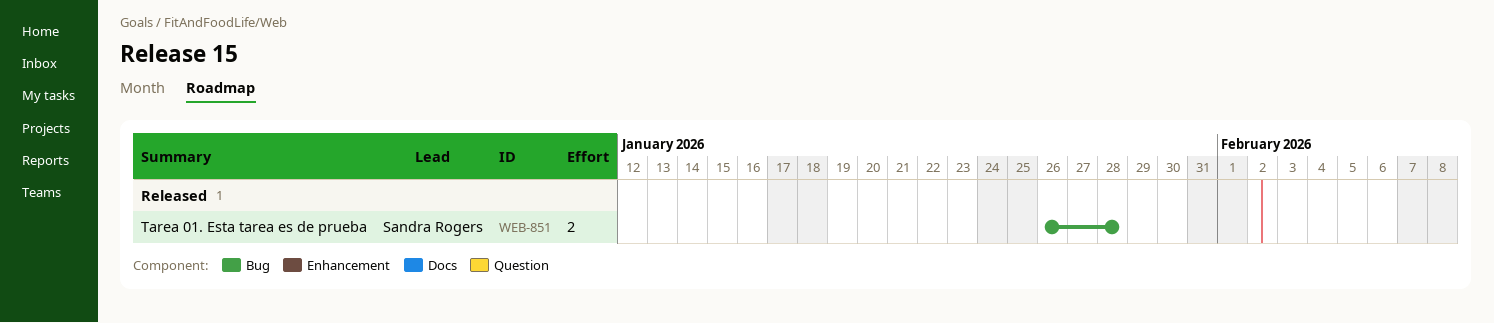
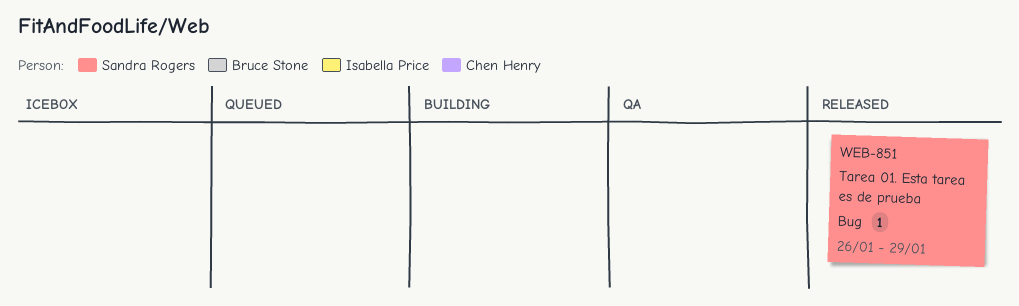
WEB-851, estimate: 2 -> 1
WEB-851, due: Jan 28 -> Jan 29

